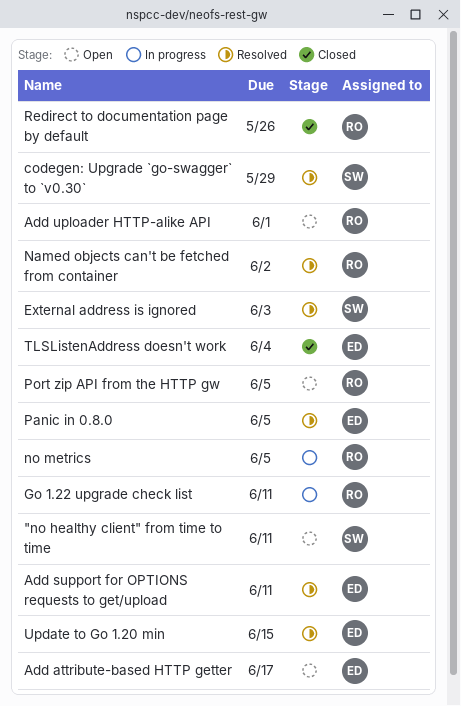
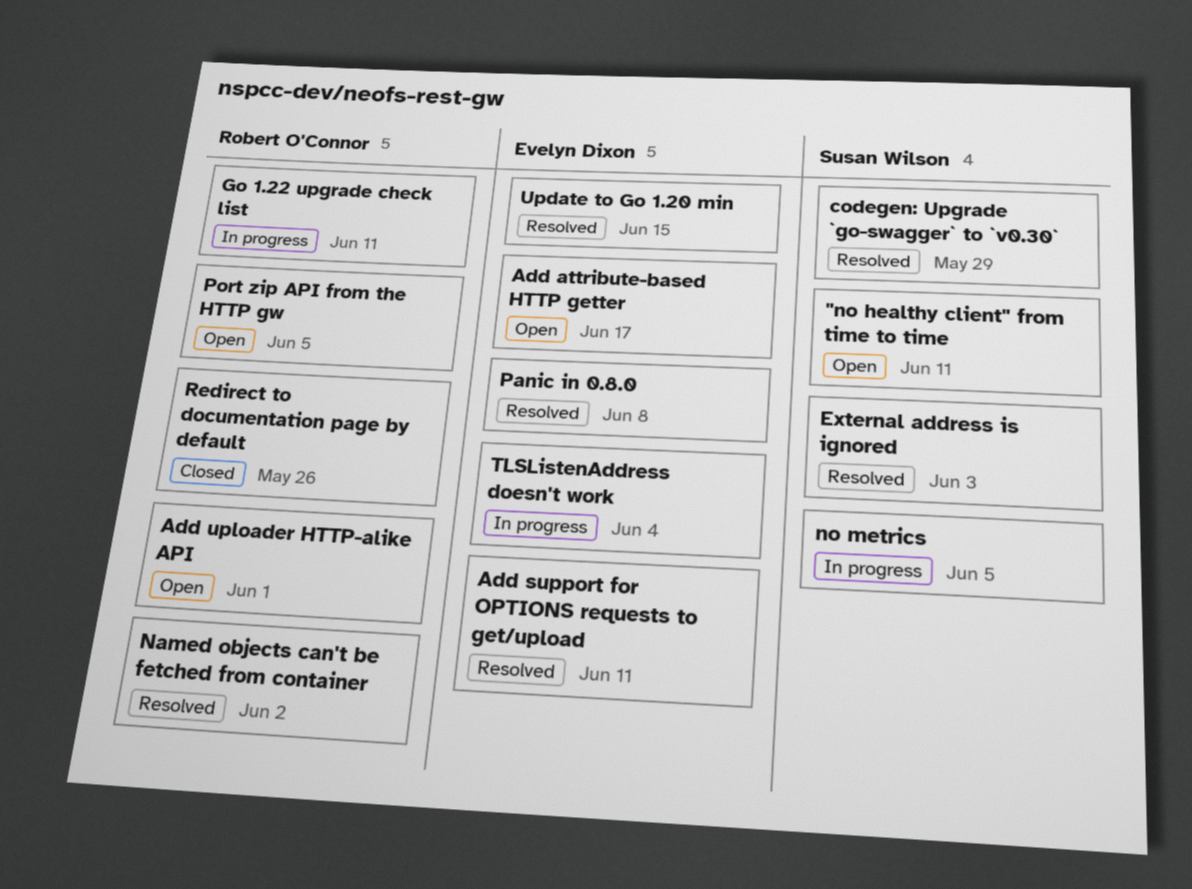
no metrics, owner: Robert O'Connor -> Susan Wilson
Panic in 0.8.0, due: Jun 5 -> Jun 8
TLSListenAddress doesn't work, status: Closed -> In progress

